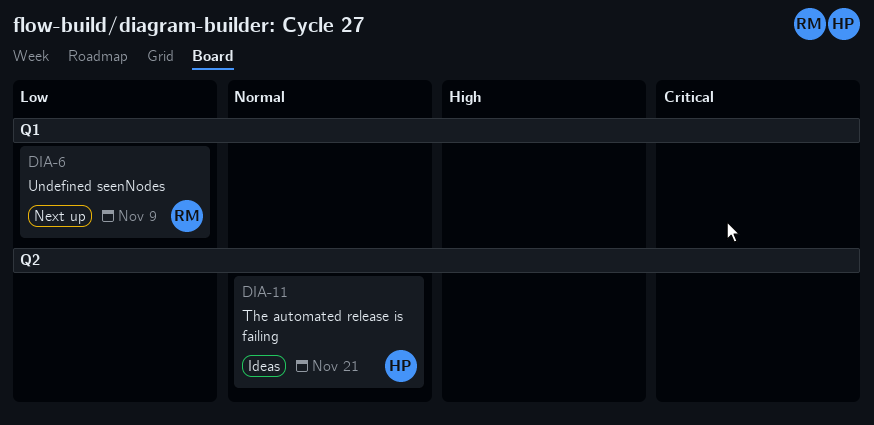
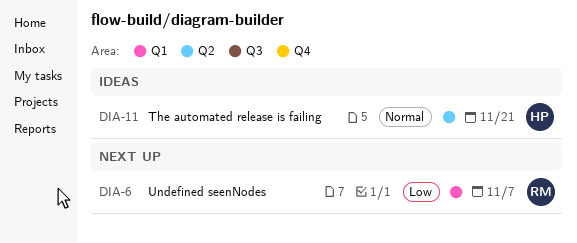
DIA-6, due: Nov 9 -> Nov 7

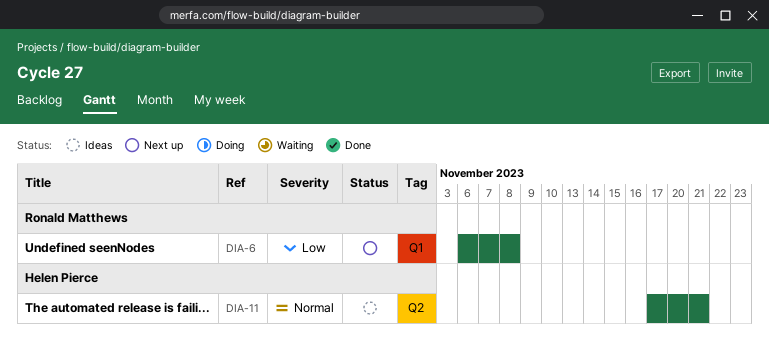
DIA-6, due: Nov 7 -> Nov 8

